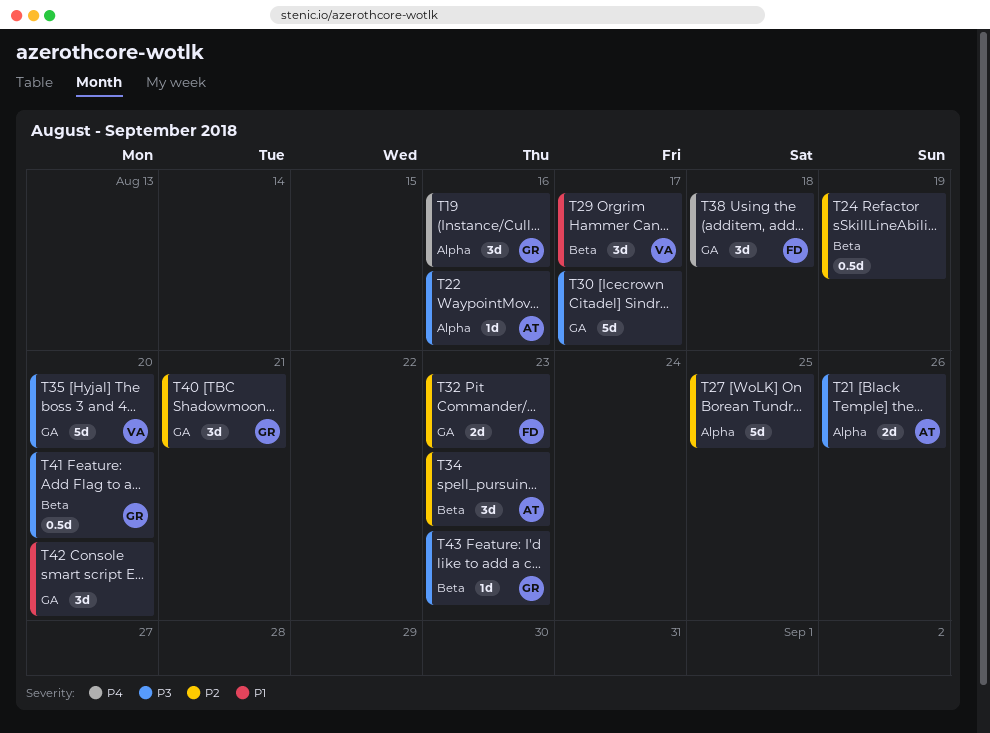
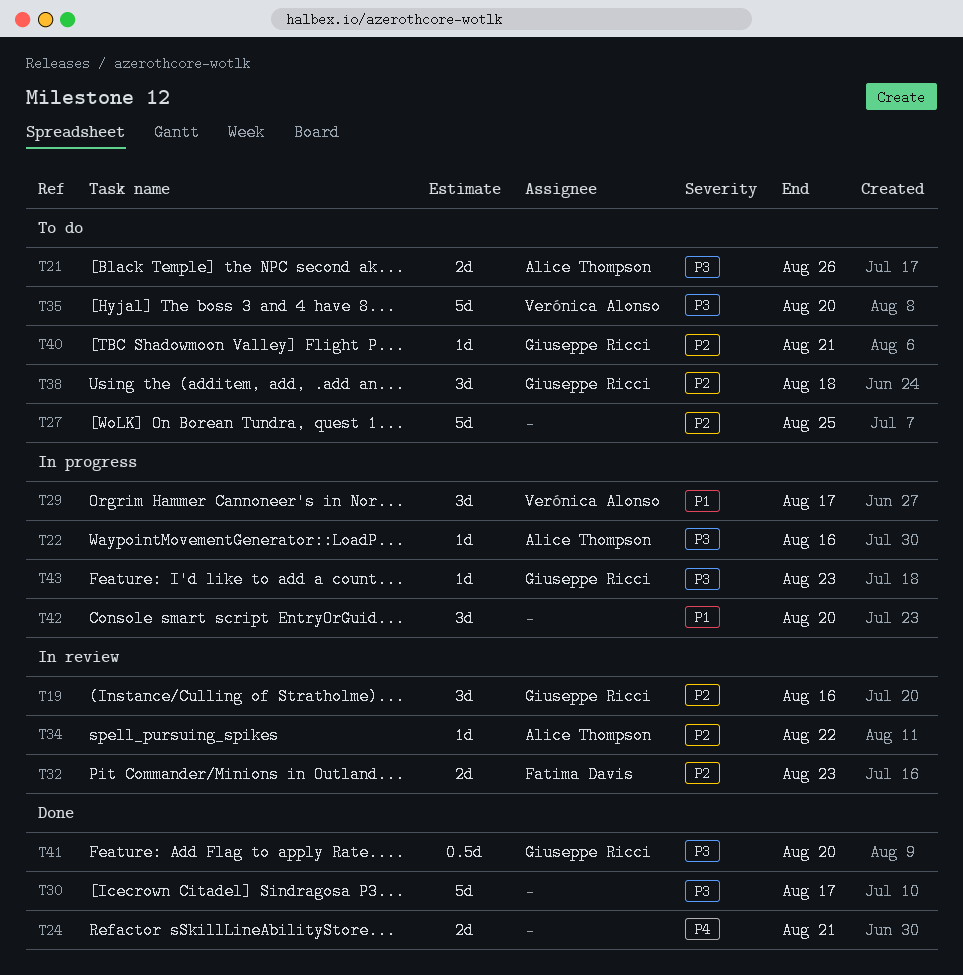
T19, priority: P4 -> P2
T24, priority: P2 -> P4
T24, estimate: 0.5d -> 2d
T24, due: Aug 19 -> Aug 21
T34, estimate: 3d -> 1d
T34, due: Aug 23 -> Aug 22
T38, owner: Fatima Davis -> Giuseppe Ricci
T38, priority: P4 -> P2
T40, estimate: 3d -> 1d

